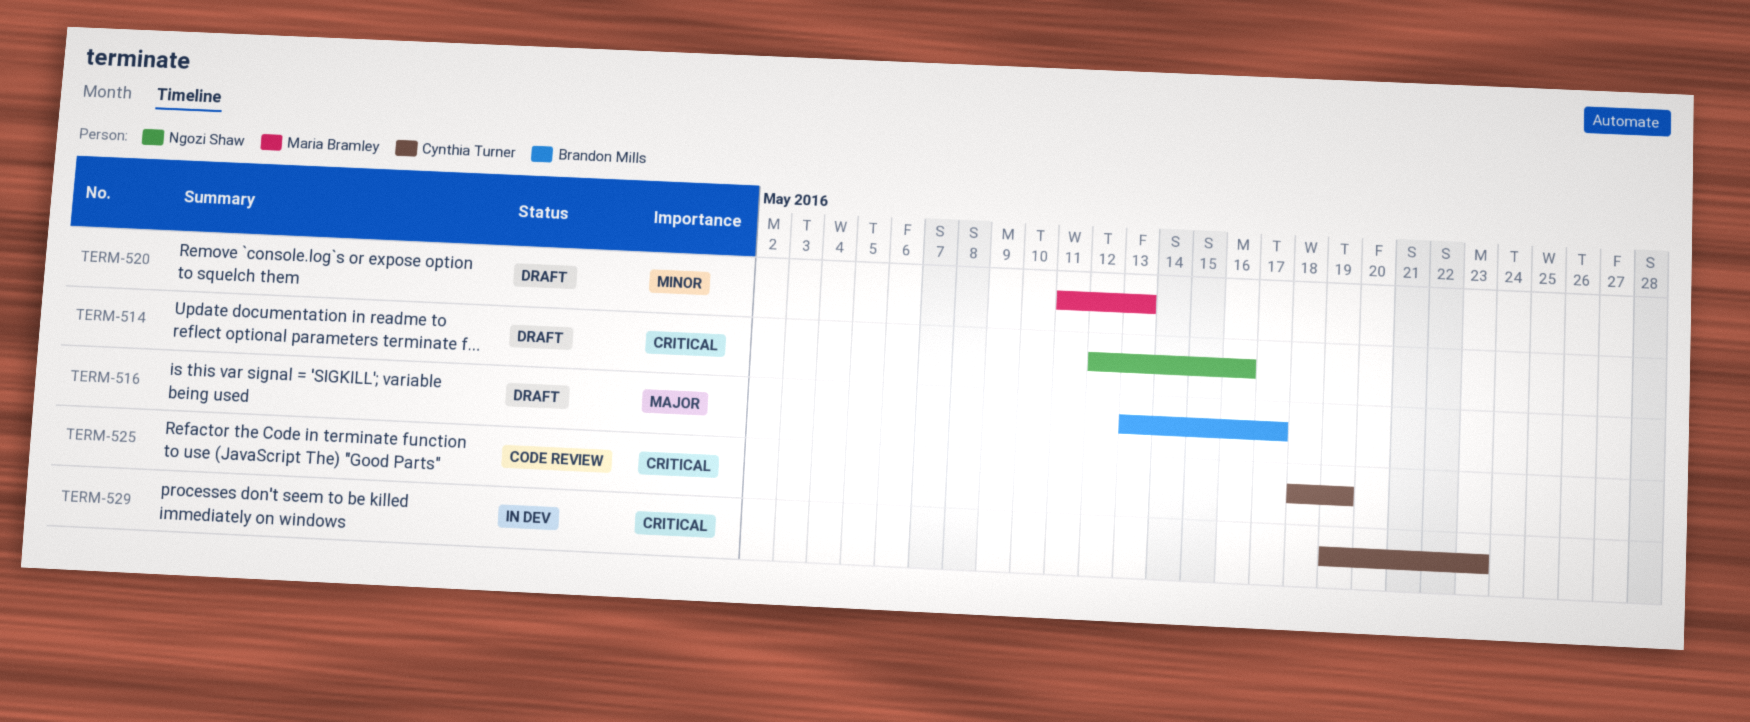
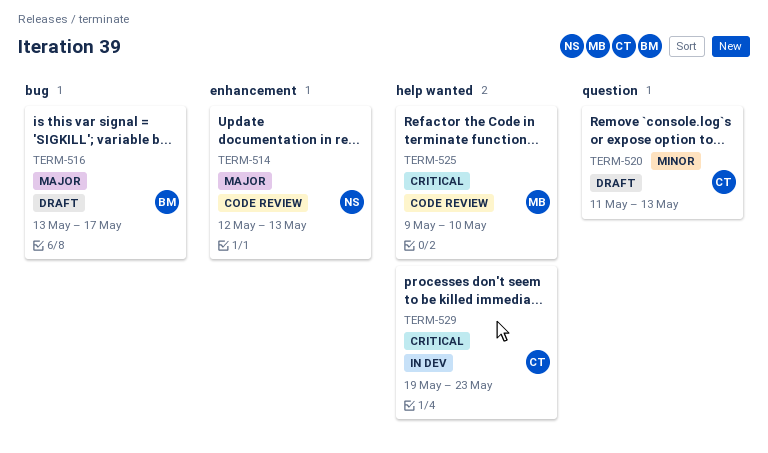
TERM-514, status: Draft -> Code review
TERM-514, priority: Critical -> Major
TERM-514, due: May 16 -> May 13
TERM-520, owner: Maria Bramley -> Cynthia Turner
TERM-525, owner: Cynthia Turner -> Maria Bramley
TERM-525, start: May 18 -> May 9
TERM-525, due: May 19 -> May 10

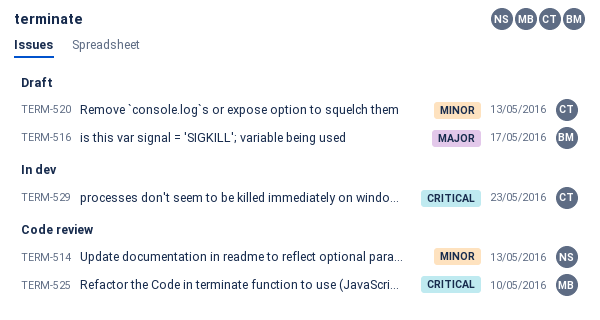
TERM-514, priority: Major -> Minor

